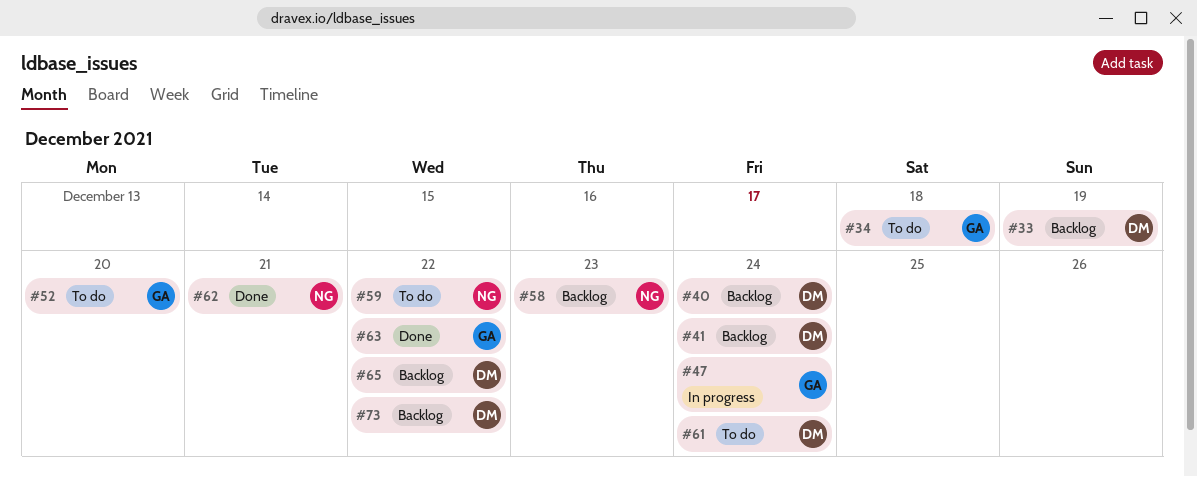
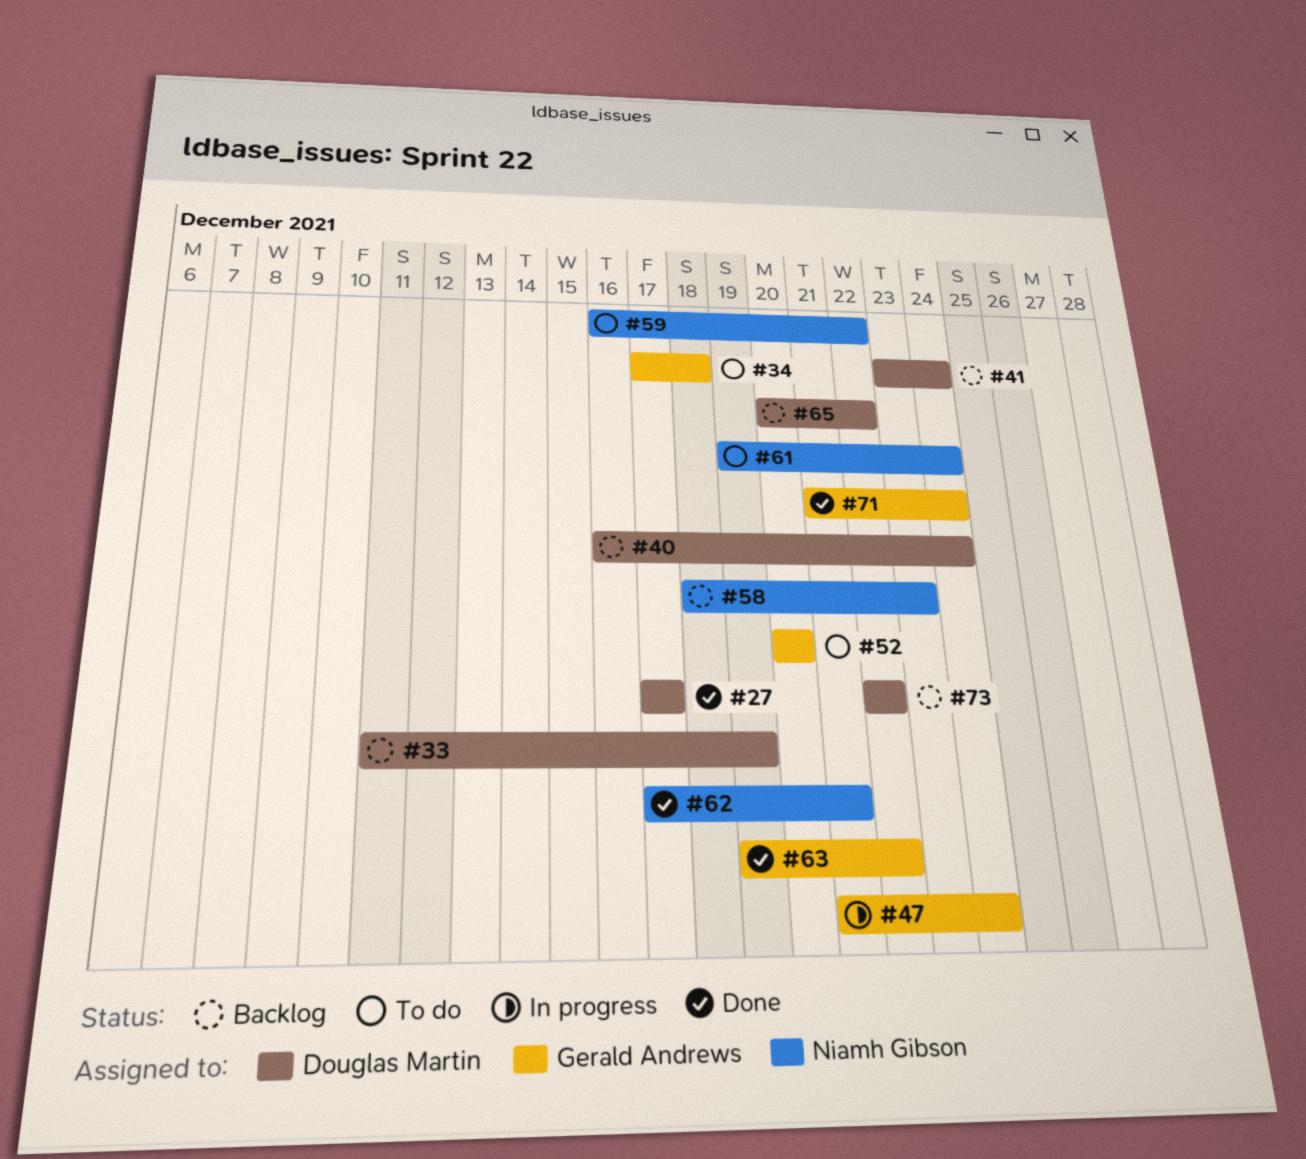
#27: none -> present
#61, owner: Douglas Martin -> Niamh Gibson
#71: none -> present

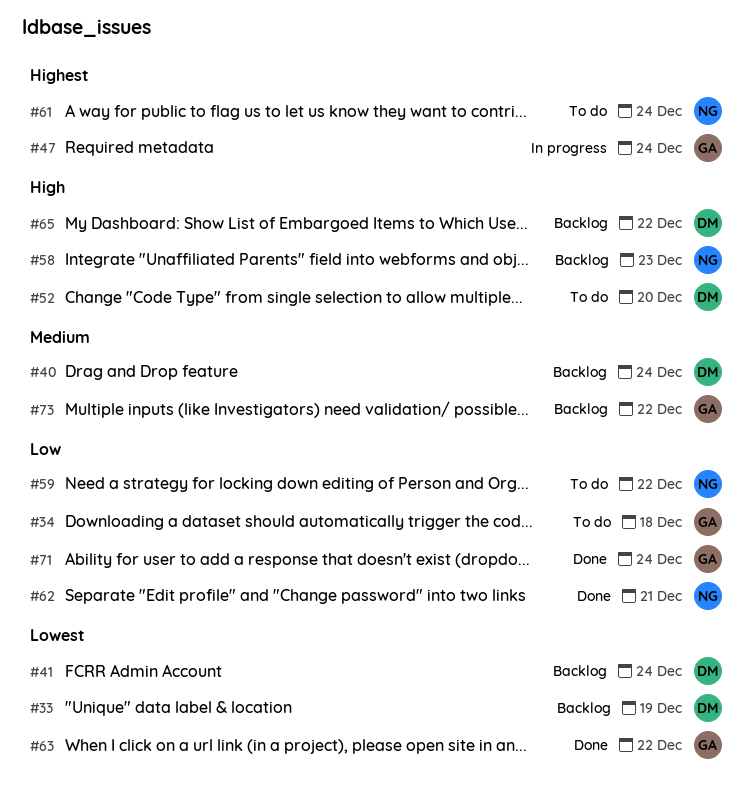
#27: present -> none
#52, owner: Gerald Andrews -> Douglas Martin
#73, owner: Douglas Martin -> Gerald Andrews

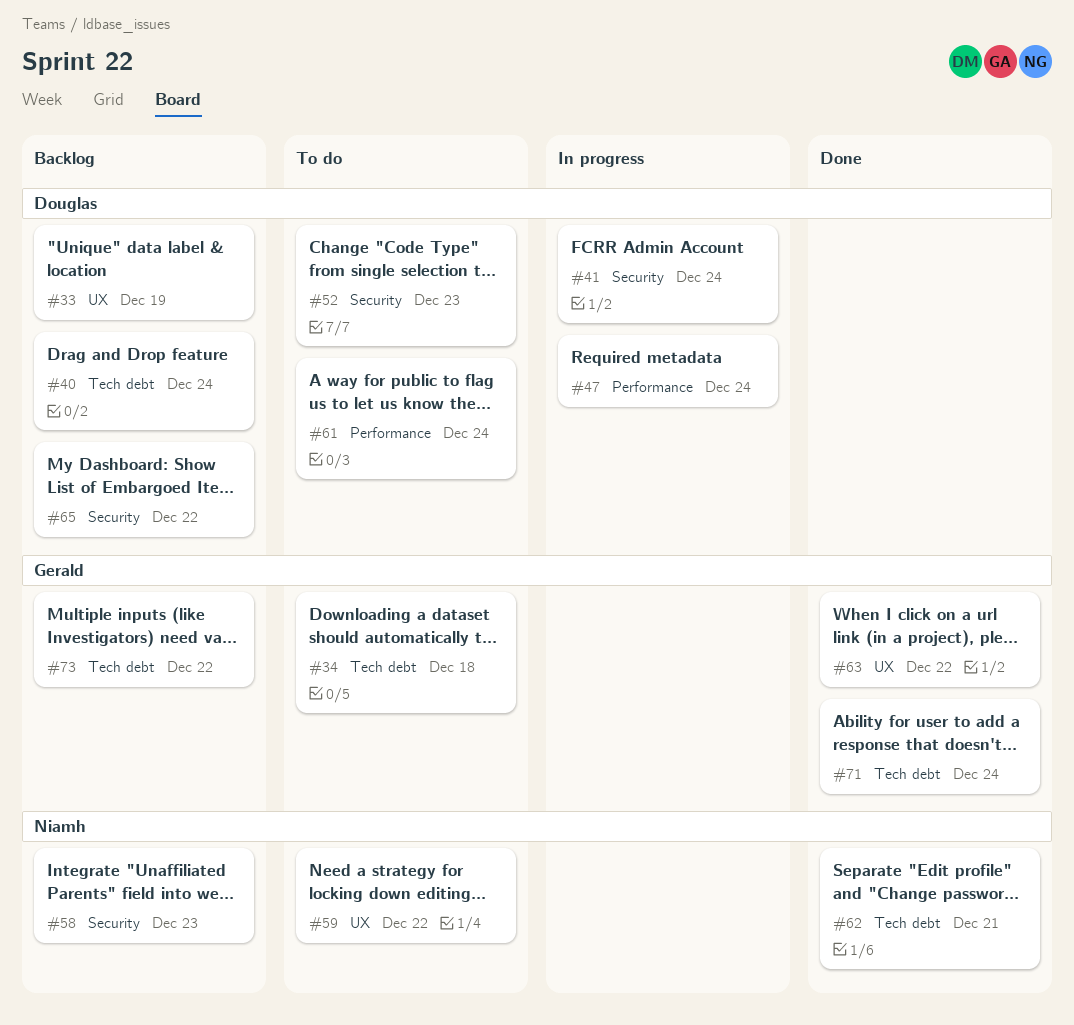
#41, status: Backlog -> In progress
#47, owner: Gerald -> Douglas
#52, due: Dec 20 -> Dec 23
#61, owner: Niamh -> Douglas

